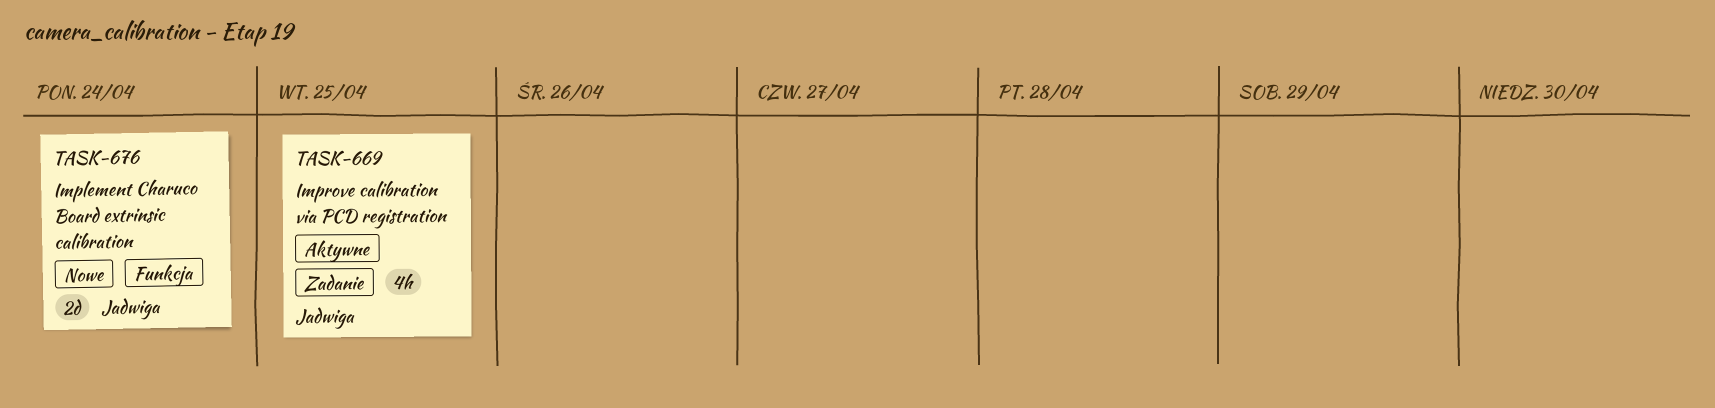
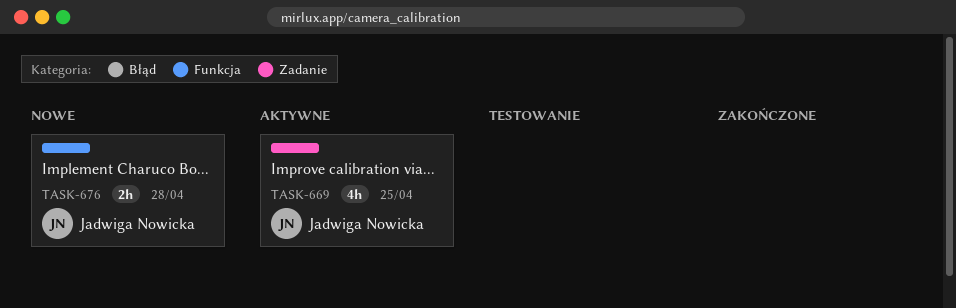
TASK-676, estimate: 2d -> 2h
TASK-676, due: Apr 24 -> Apr 28

